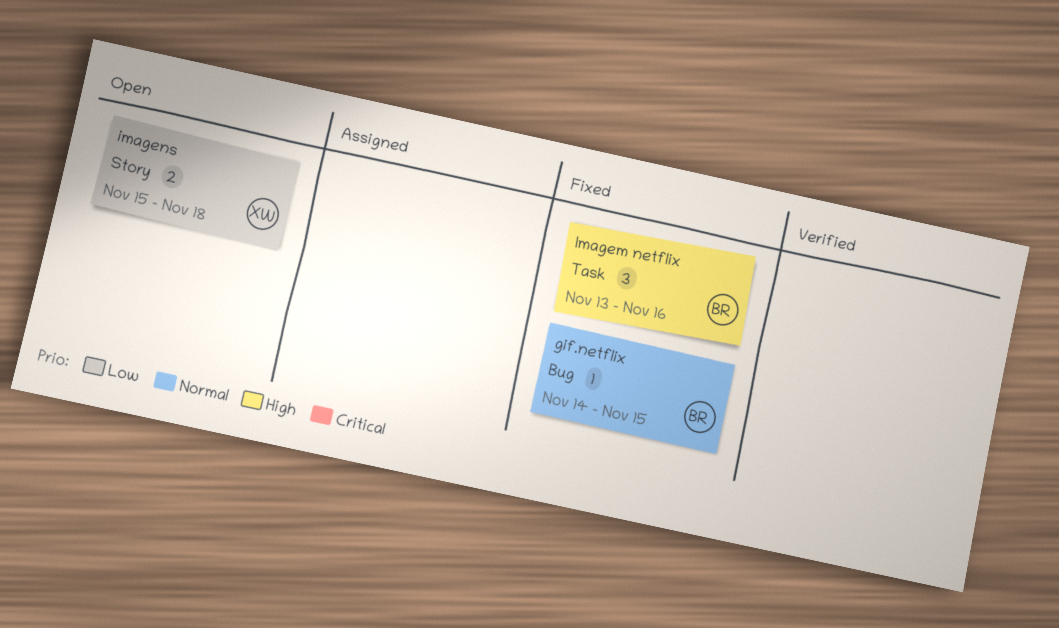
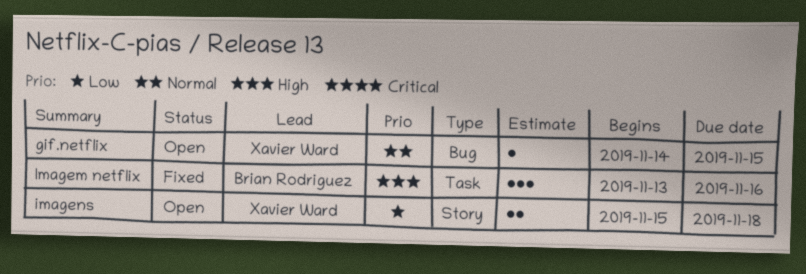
gif.netflix, status: Fixed -> Open
gif.netflix, owner: Brian Rodriguez -> Xavier Ward

